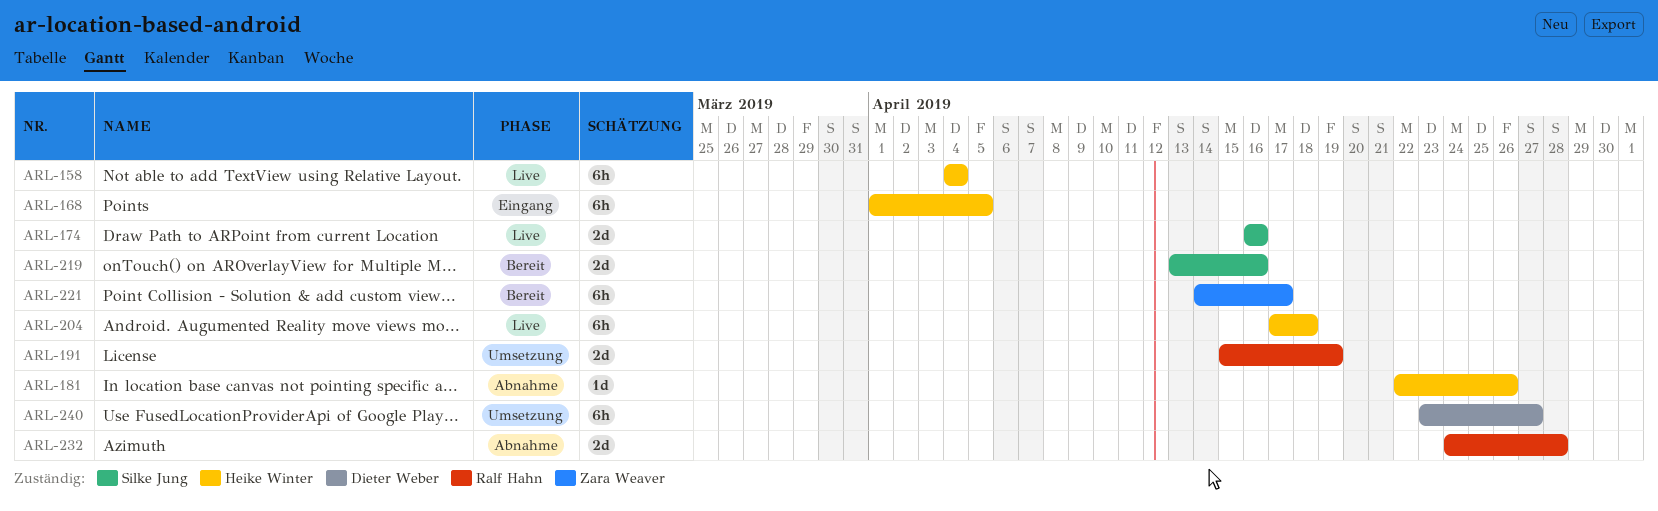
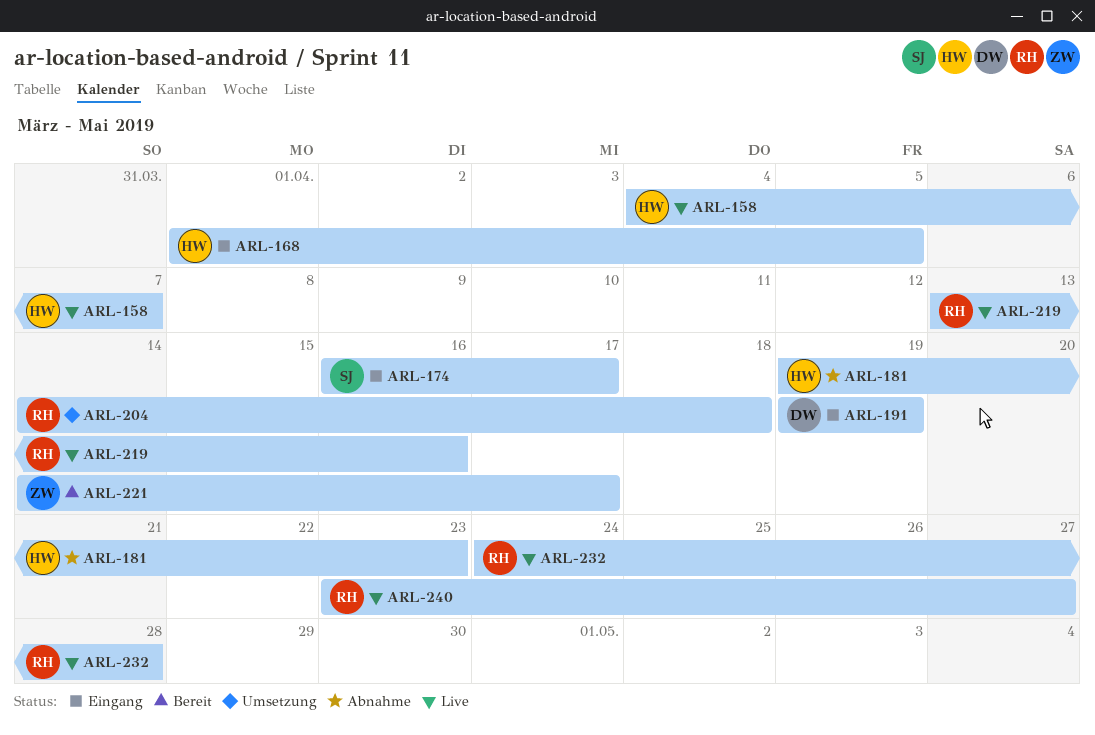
ARL-158, due: Apr 4 -> Apr 7
ARL-174, status: Live -> Eingang
ARL-174, due: Apr 16 -> Apr 17
ARL-181, start: Apr 22 -> Apr 19
ARL-181, due: Apr 26 -> Apr 23
ARL-191, status: Umsetzung -> Eingang
ARL-191, owner: Ralf Hahn -> Dieter Weber
ARL-191, start: Apr 15 -> Apr 19
ARL-204, status: Live -> Umsetzung
ARL-204, owner: Heike Winter -> Ralf Hahn
ARL-204, start: Apr 17 -> Apr 14
ARL-219, status: Bereit -> Live
ARL-219, owner: Silke Jung -> Ralf Hahn
ARL-232, status: Abnahme -> Live
ARL-240, status: Umsetzung -> Live
ARL-240, owner: Dieter Weber -> Ralf Hahn

